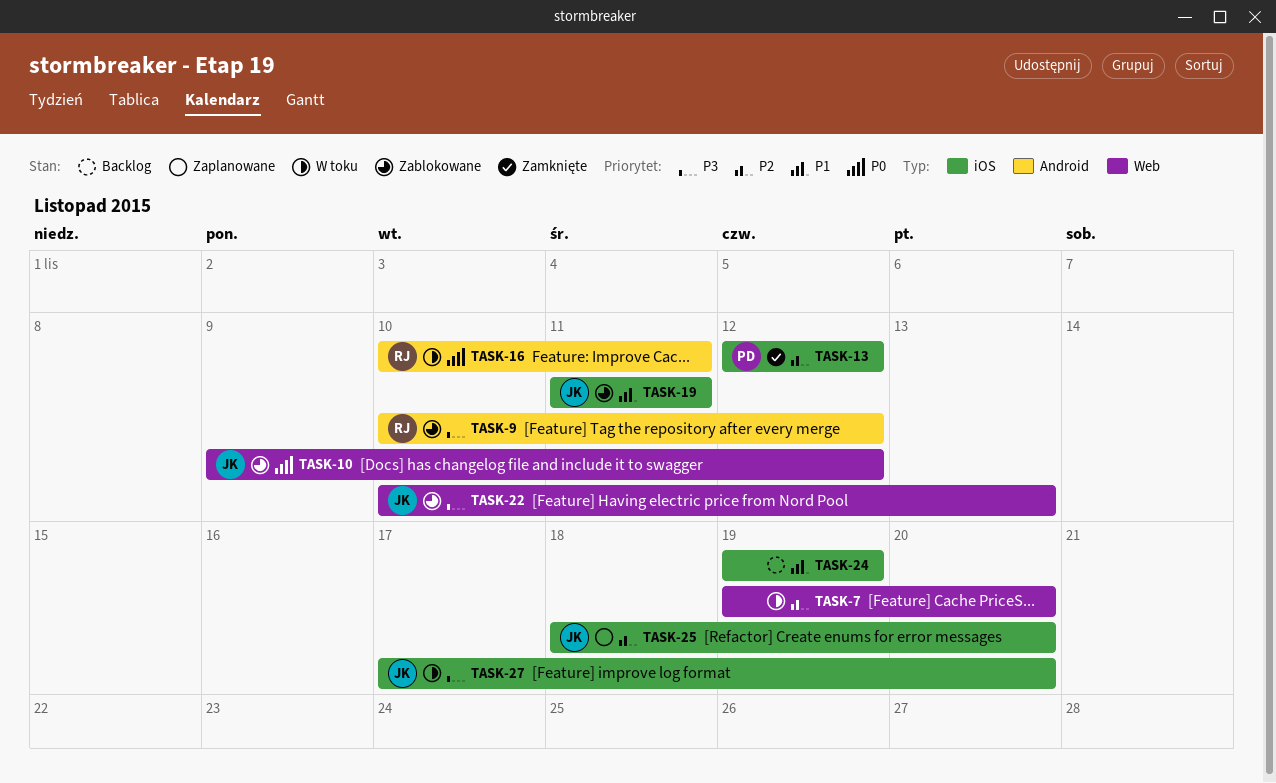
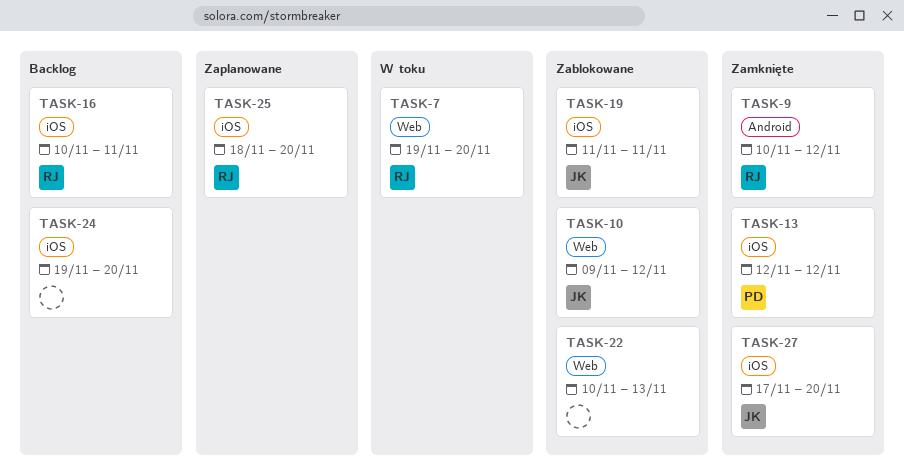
TASK-7, owner: none -> RJ
TASK-9, status: Zablokowane -> Zamknięte
TASK-16, status: W toku -> Backlog
TASK-16, label: Android -> iOS
TASK-22, owner: JK -> none
TASK-24, due: Nov 19 -> Nov 20
TASK-25, owner: JK -> RJ
TASK-27, status: W toku -> Zamknięte

